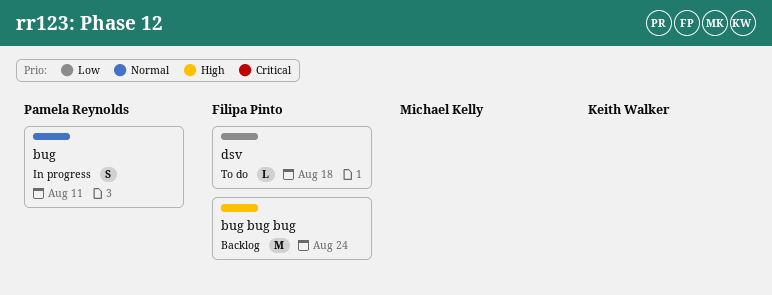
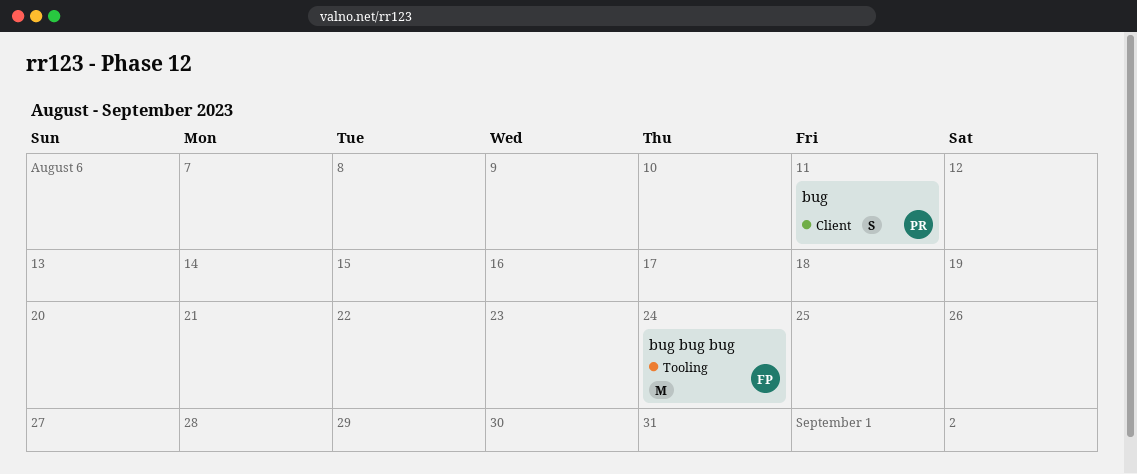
dsv: present -> none

